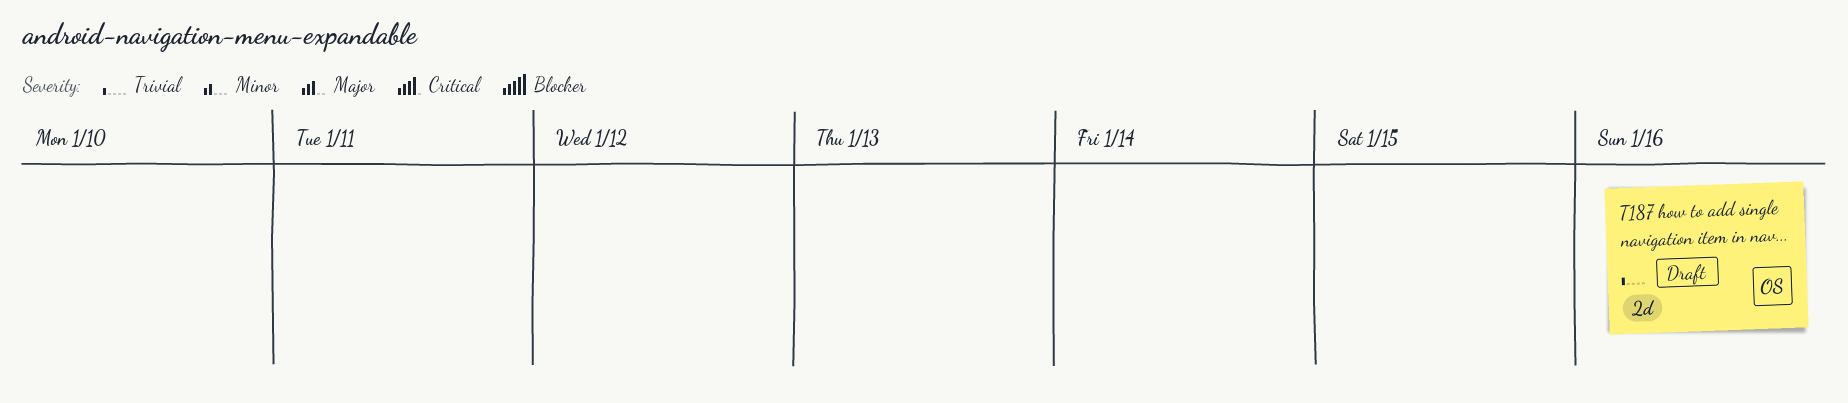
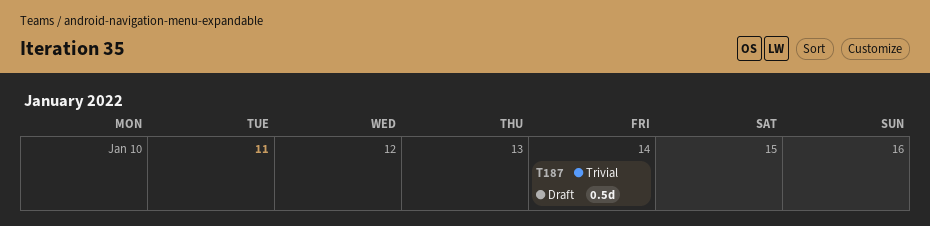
T187, estimate: 2d -> 0.5d
T187, due: Jan 16 -> Jan 14

